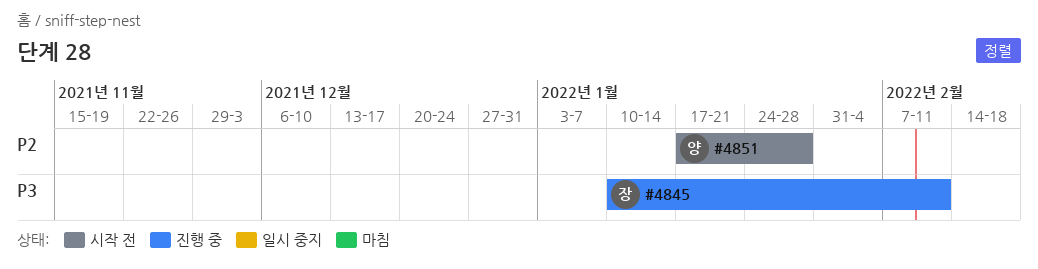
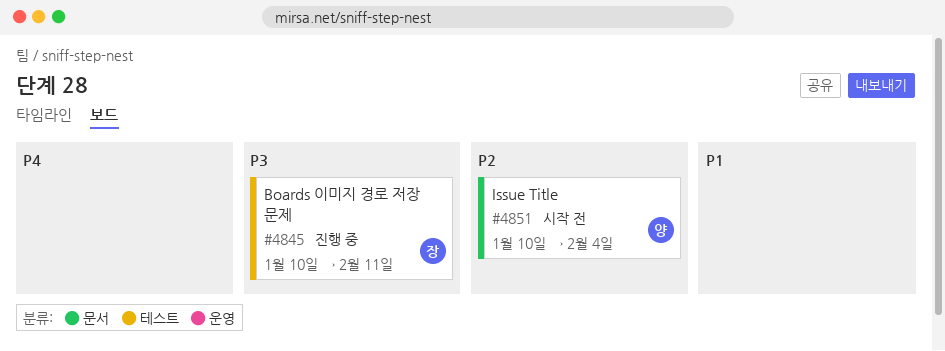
#4851, start: Jan 17 -> Jan 10
#4851, due: Jan 28 -> Feb 4

